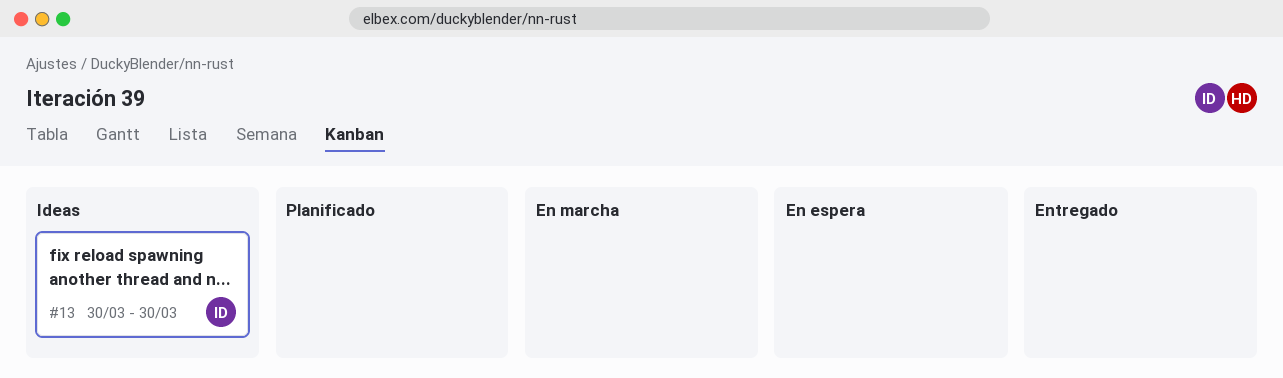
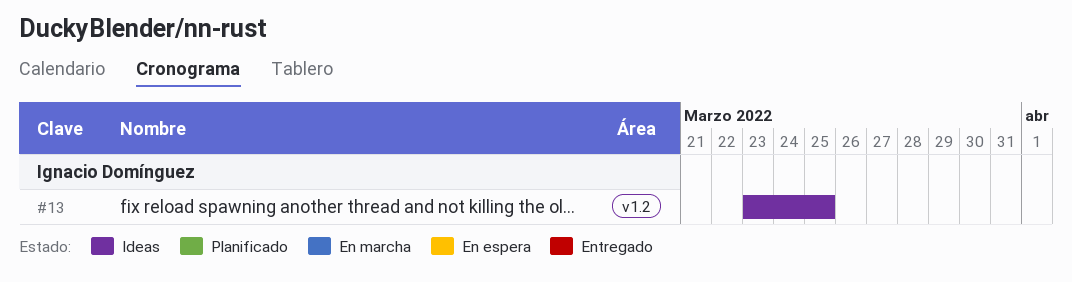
#13, start: Mar 30 -> Mar 23
#13, due: Mar 30 -> Mar 25

